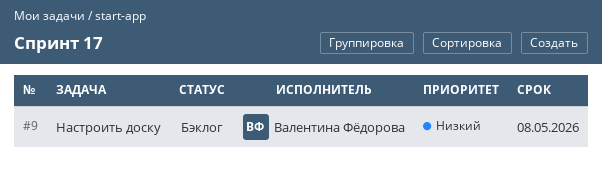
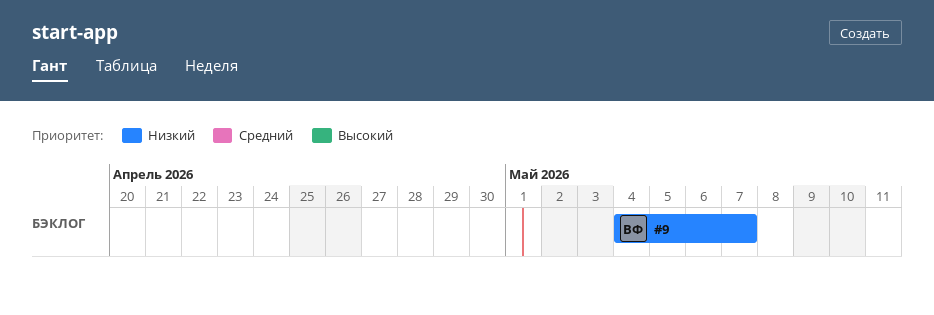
#9, due: May 8 -> May 7

